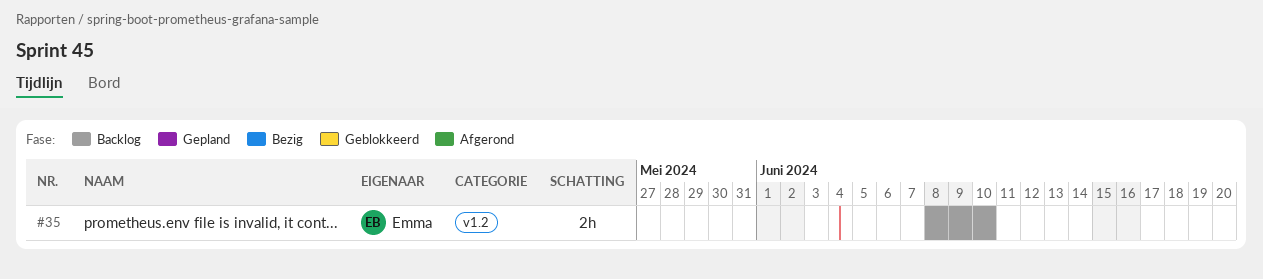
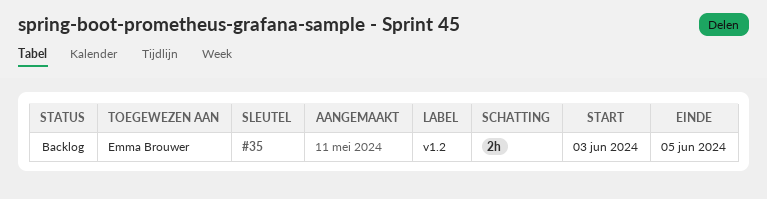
#35, start: Jun 8 -> Jun 3
#35, due: Jun 10 -> Jun 5

